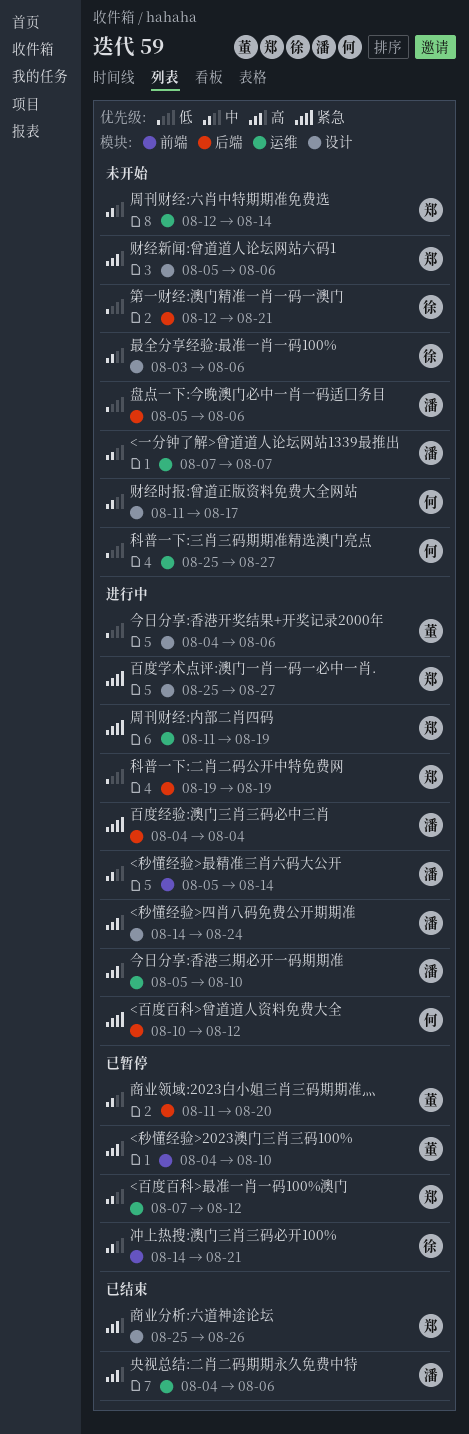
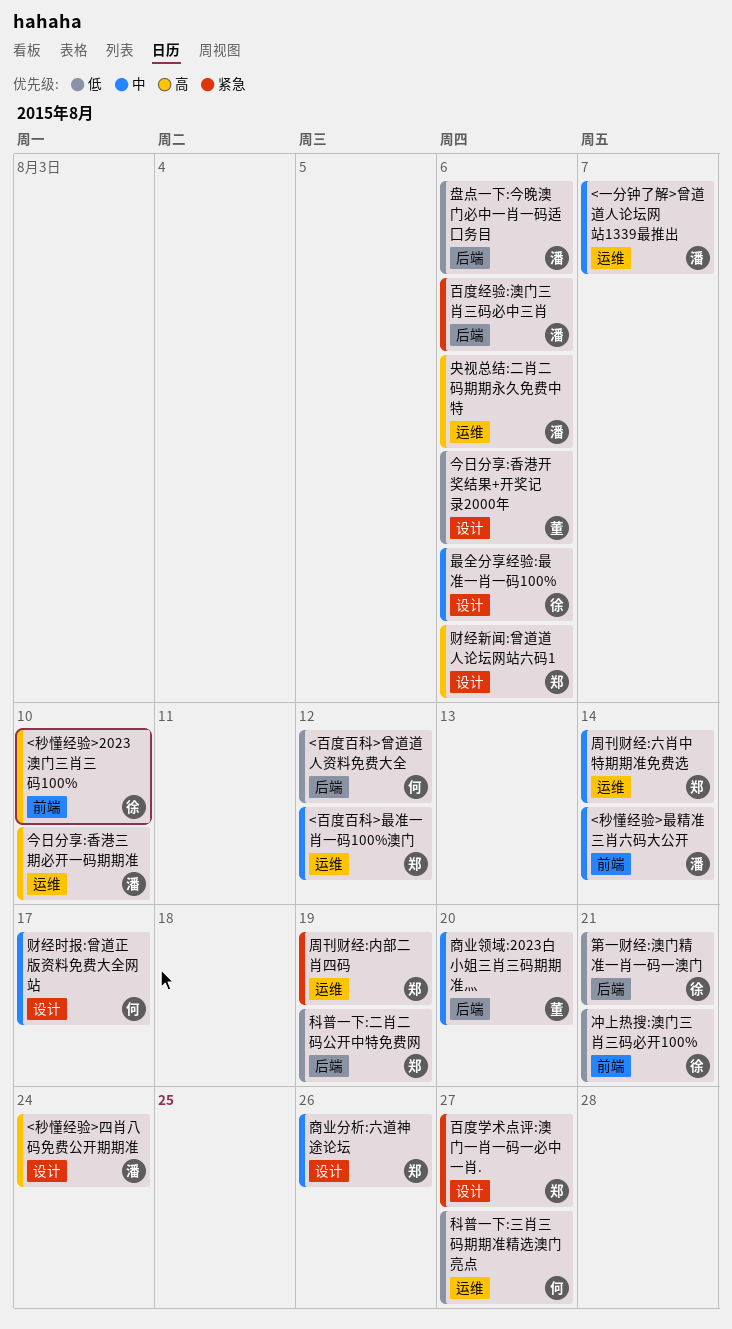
<百度百科>曾道道人资料免费大全, priority: 紧急 -> 低
<秒懂经验>2023澳门三肖三码100%, owner: 董 -> 徐
冲上热搜:澳门三肖三码必开100%, priority: 中 -> 低
商业分析:六道神途论坛, priority: 高 -> 中
百度经验:澳门三肖三码必中三肖, due: Aug 4 -> Aug 6

